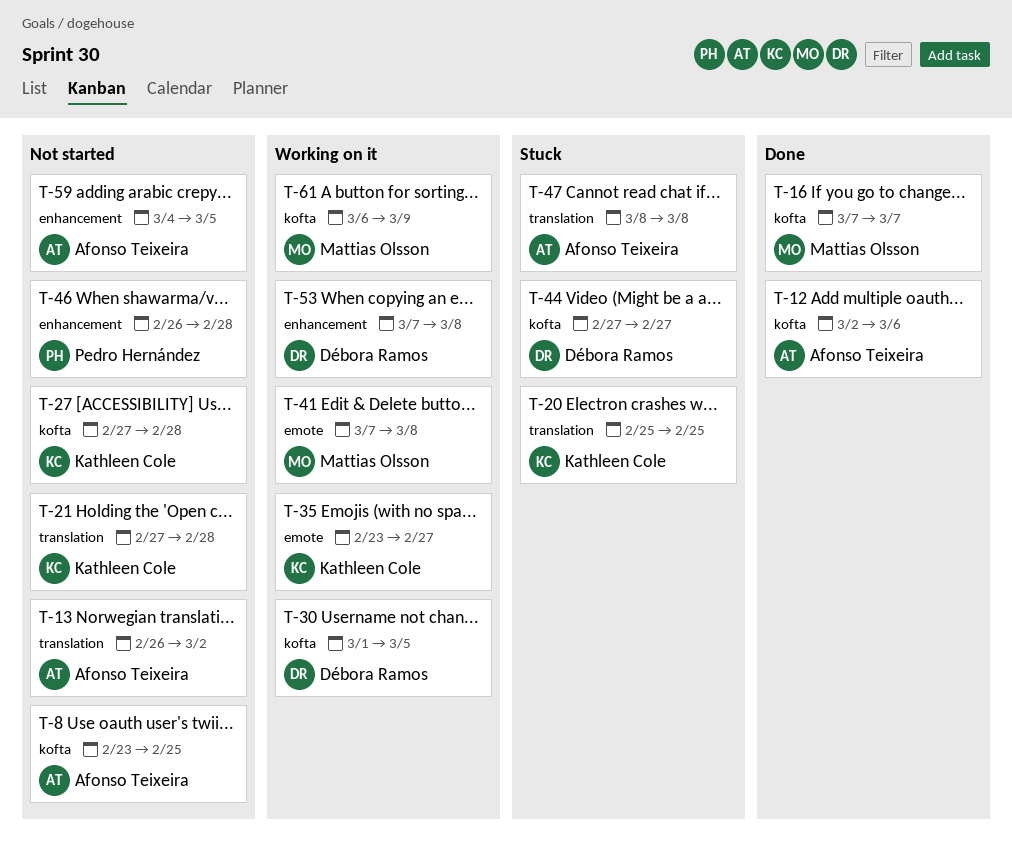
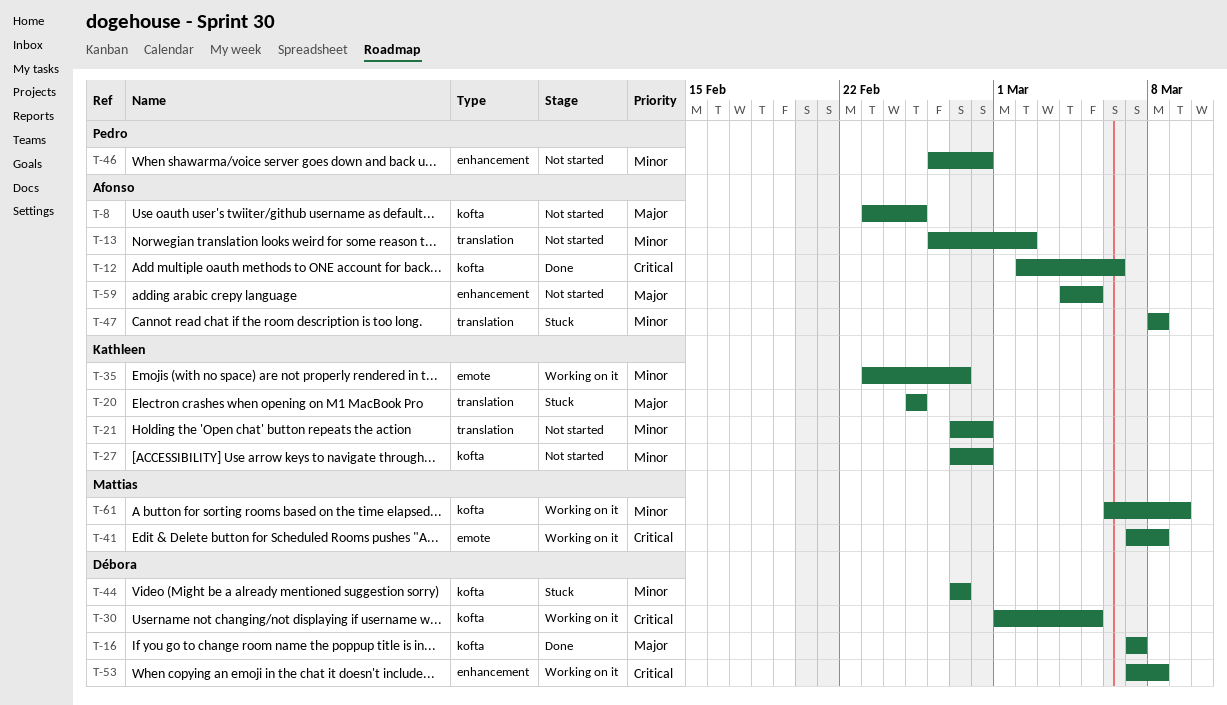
T-16, owner: Mattias Olsson -> Débora Ramos

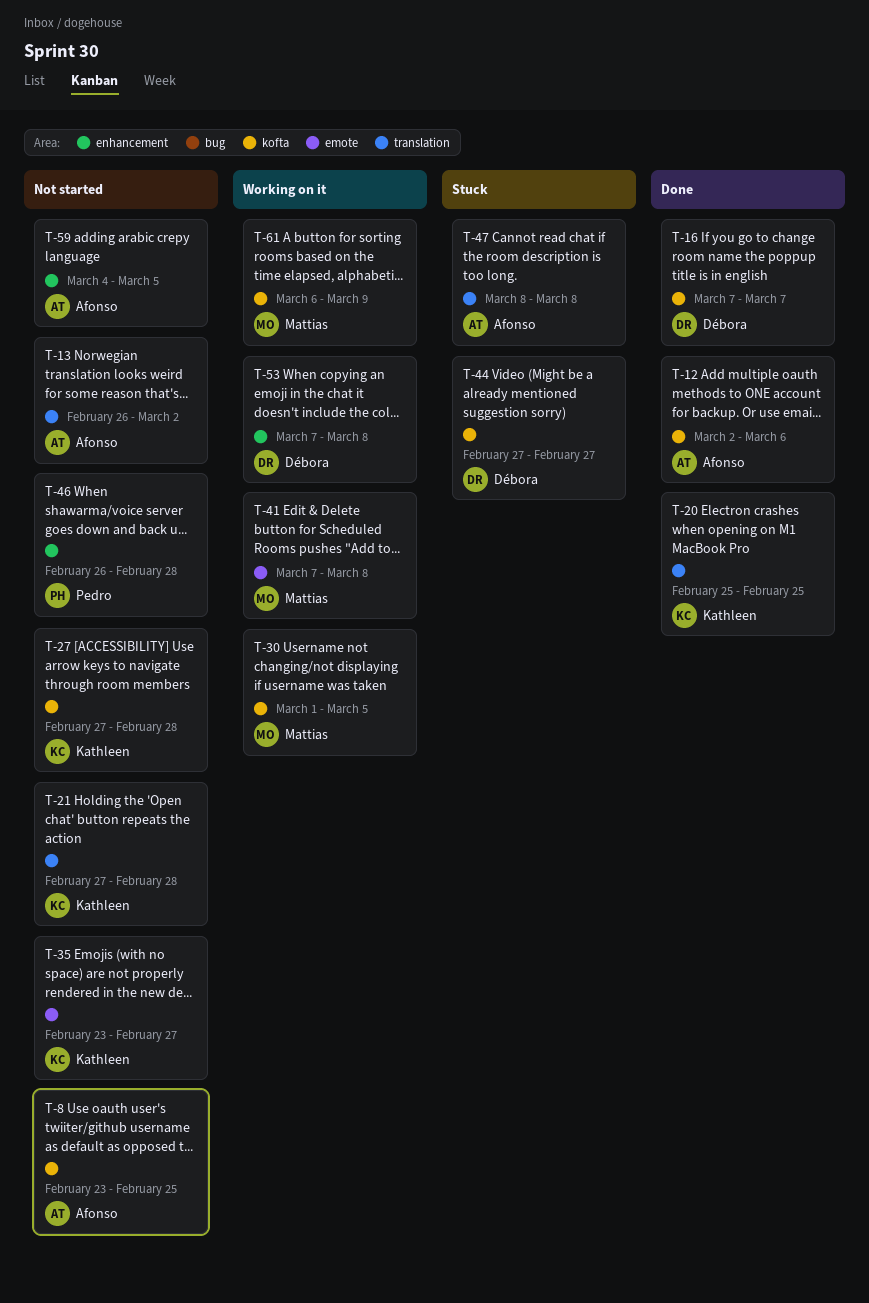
T-20, status: Stuck -> Done
T-30, owner: Débora -> Mattias
T-35, status: Working on it -> Not started

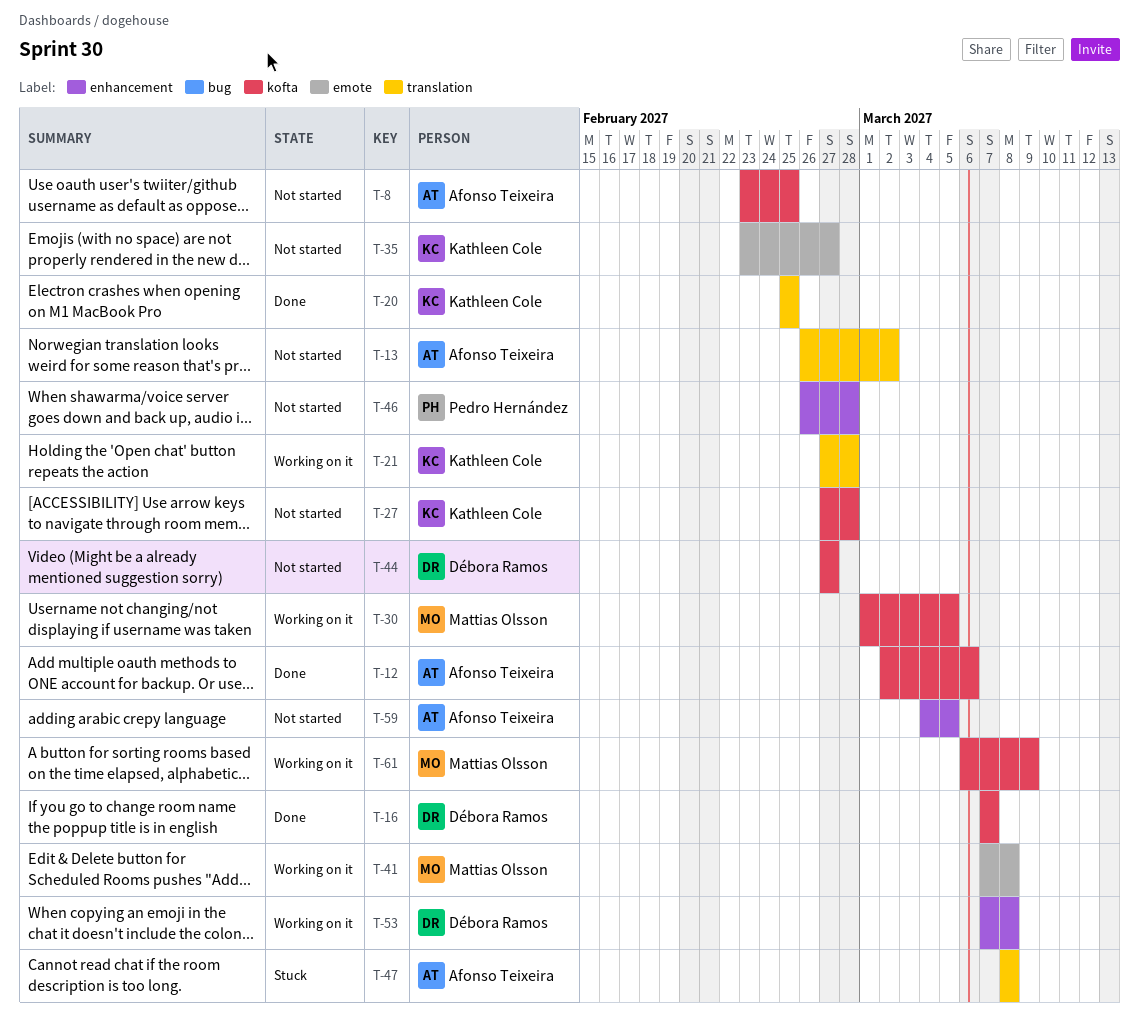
T-21, status: Not started -> Working on it
T-44, status: Stuck -> Not started

